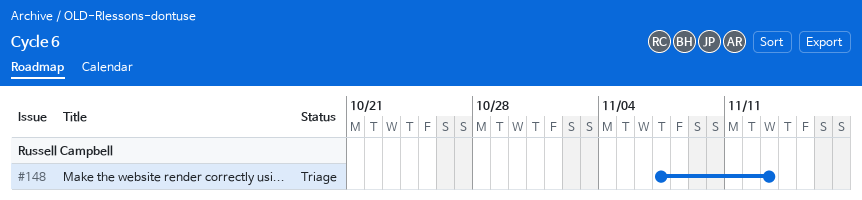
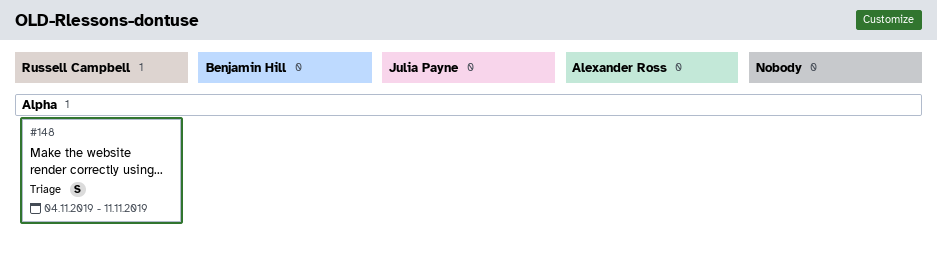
#148, start: Nov 7 -> Nov 4
#148, due: Nov 13 -> Nov 11

